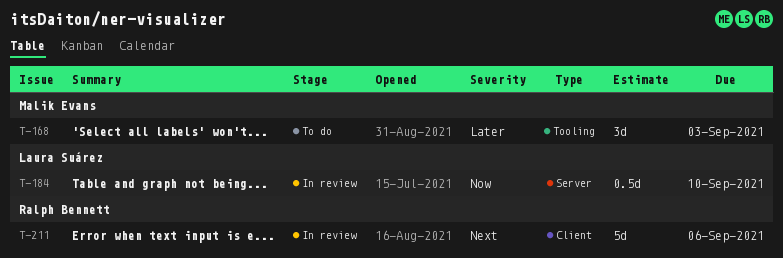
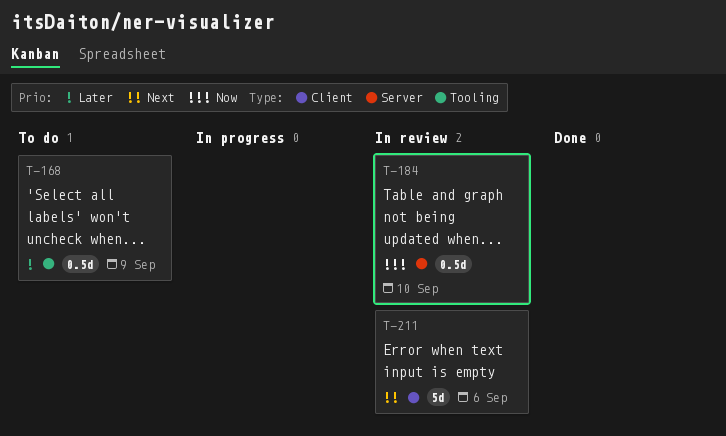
T-168, estimate: 3d -> 0.5d
T-168, due: Sep 3 -> Sep 9

